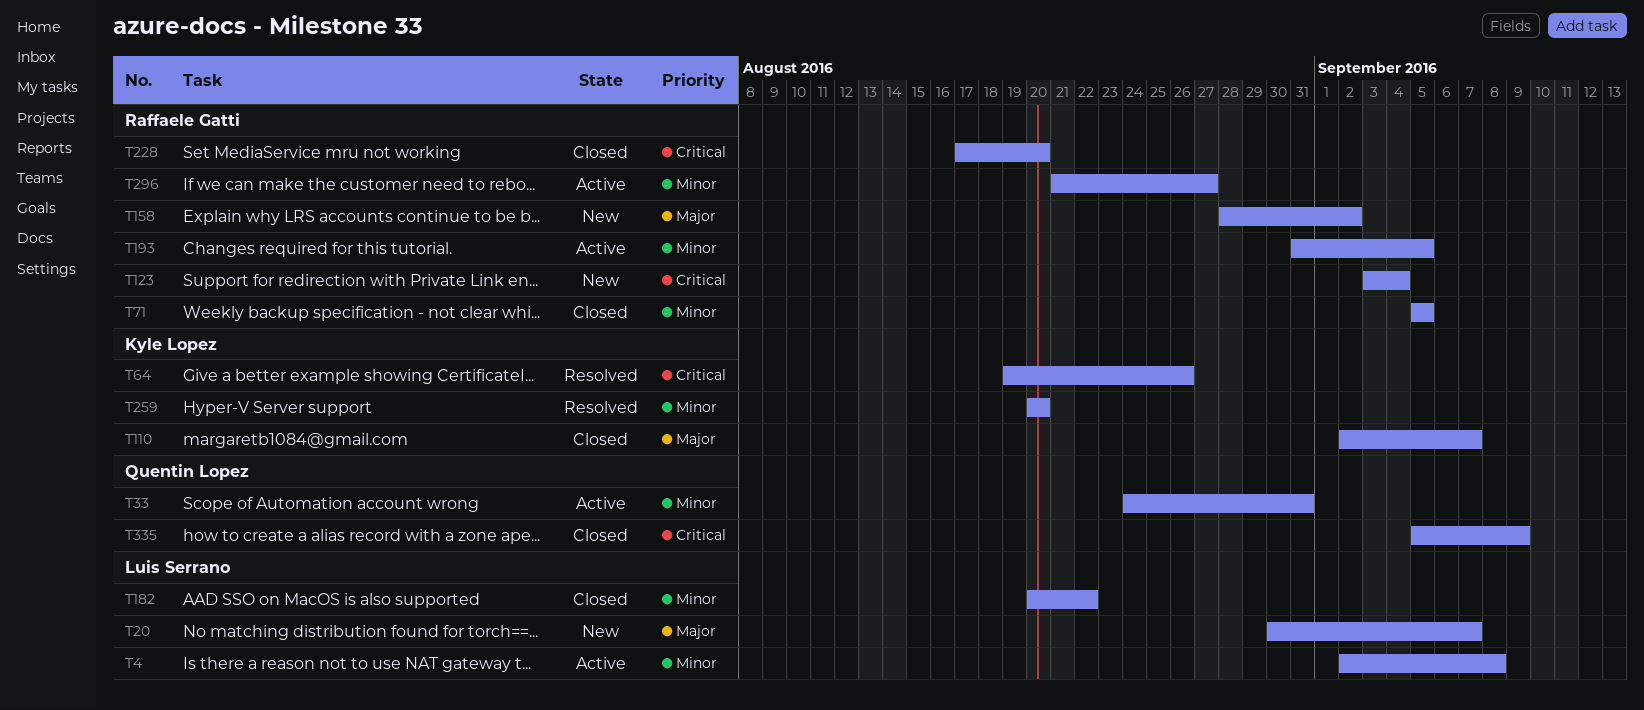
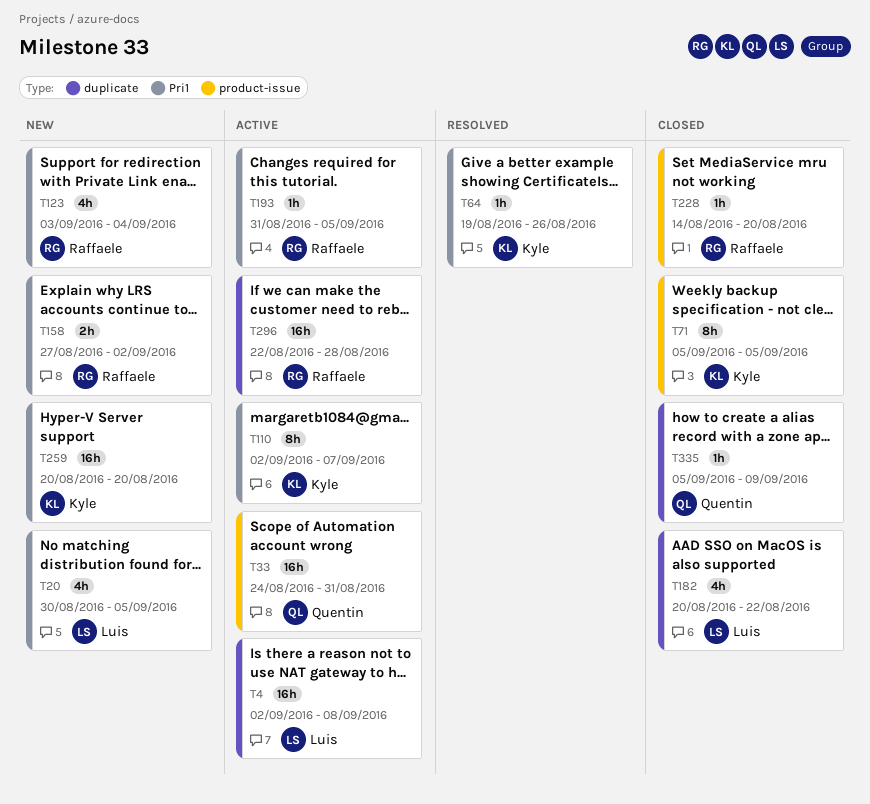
T20, due: Sep 7 -> Sep 5
T71, owner: Raffaele Gatti -> Kyle Lopez
T110, status: Closed -> Active
T158, start: Aug 28 -> Aug 27
T228, start: Aug 17 -> Aug 14
T259, status: Resolved -> New
T296, start: Aug 21 -> Aug 22
T296, due: Aug 27 -> Aug 28

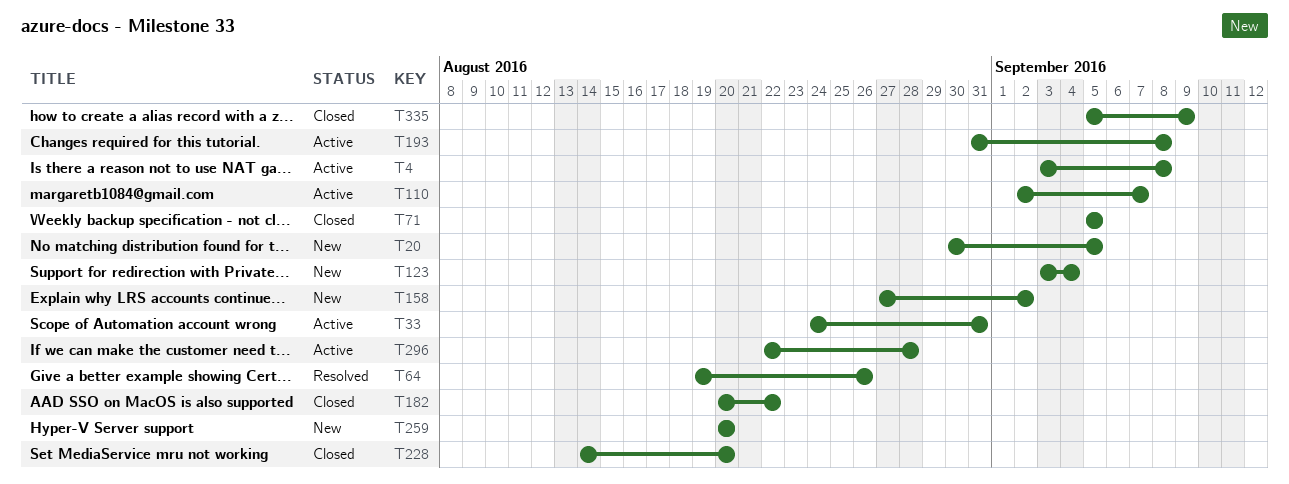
T4, start: Sep 2 -> Sep 3
T193, due: Sep 5 -> Sep 8

